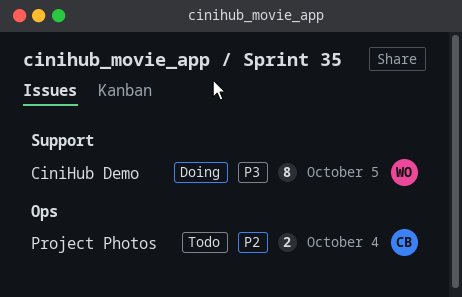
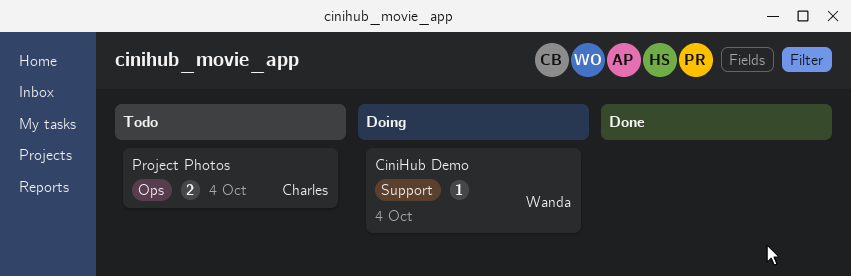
CiniHub Demo, estimate: 8 -> 1
CiniHub Demo, due: Oct 5 -> Oct 4

